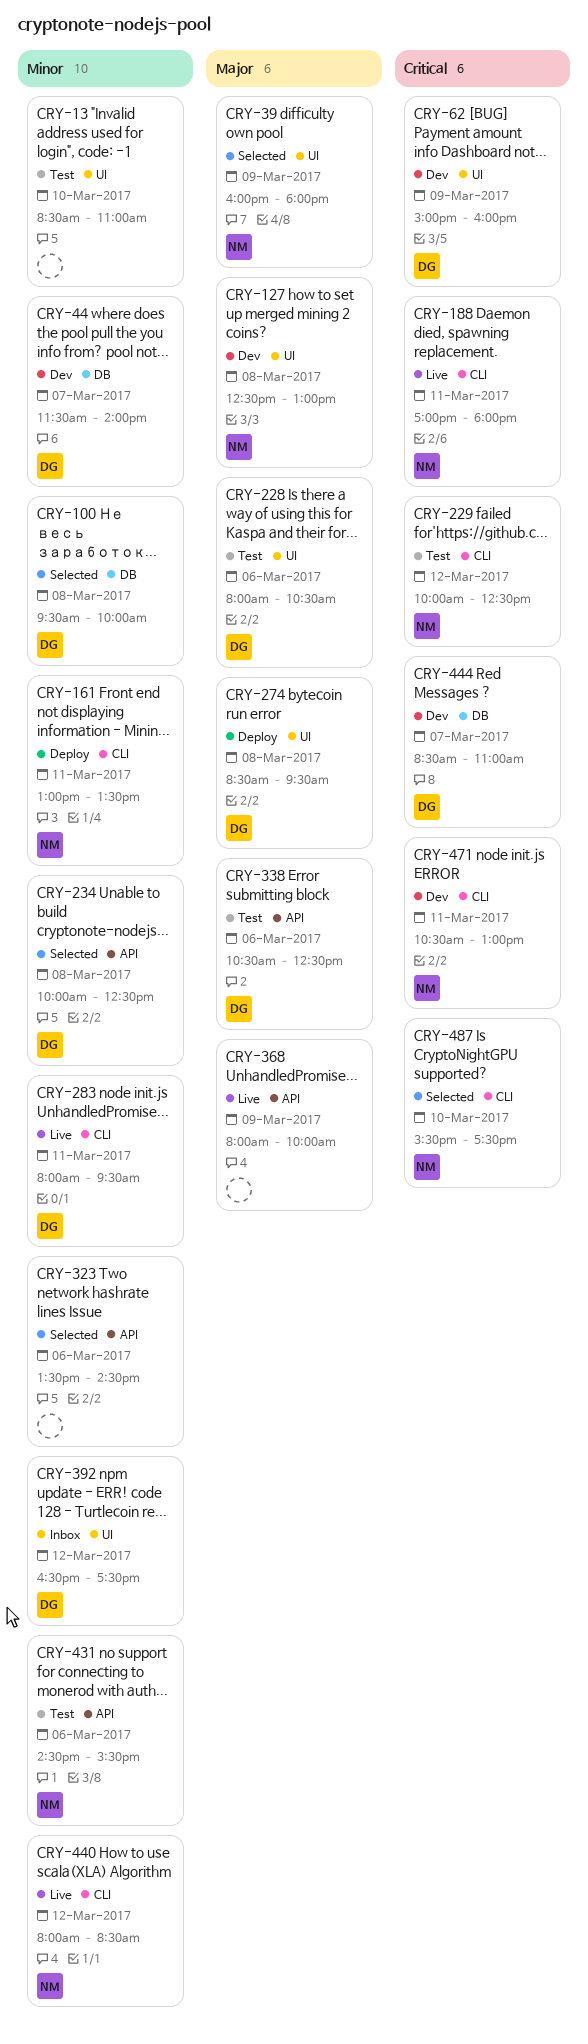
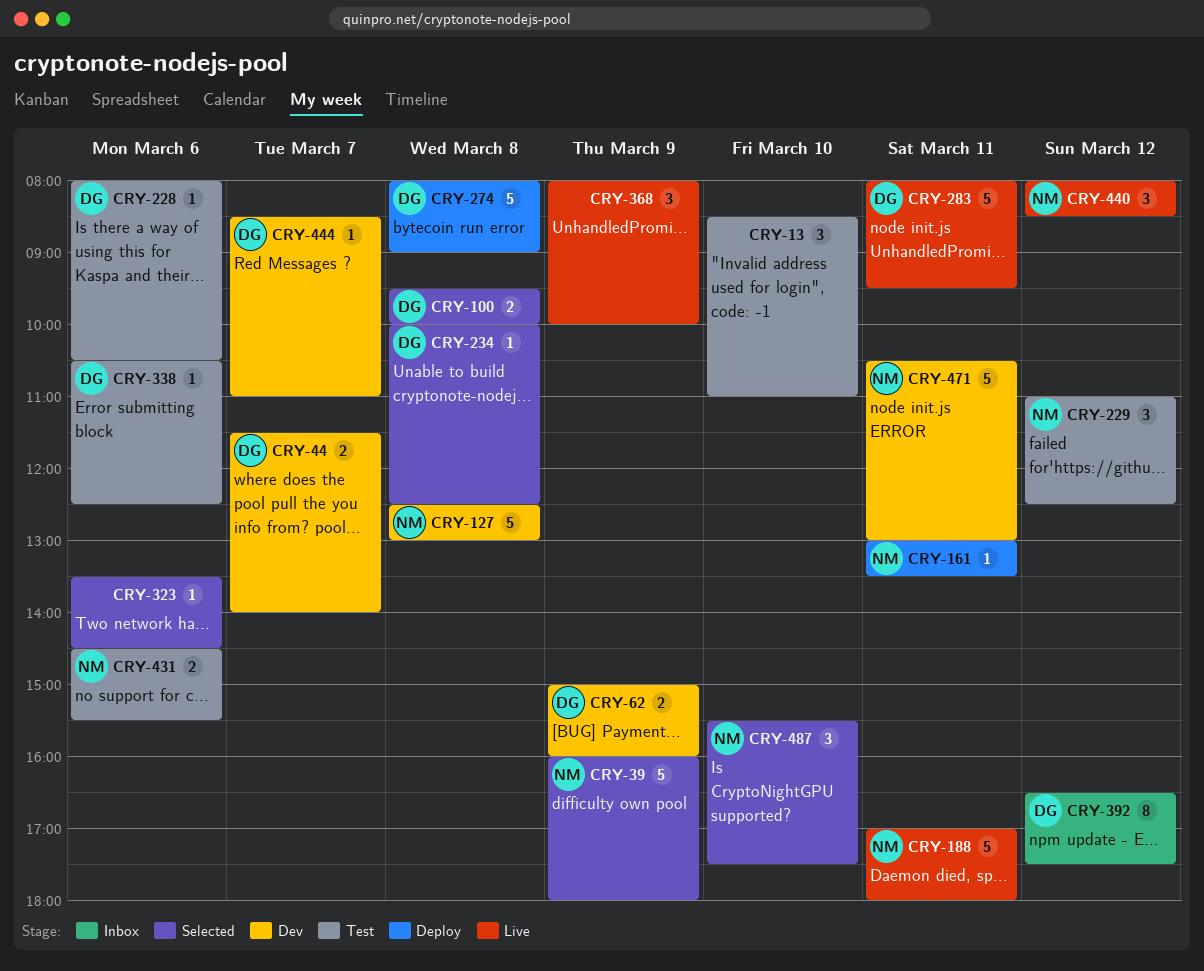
CRY-229, begins: 10:00 -> 11:00
CRY-274, begins: 08:30 -> 08:00
CRY-274, ends: 09:30 -> 09:00

